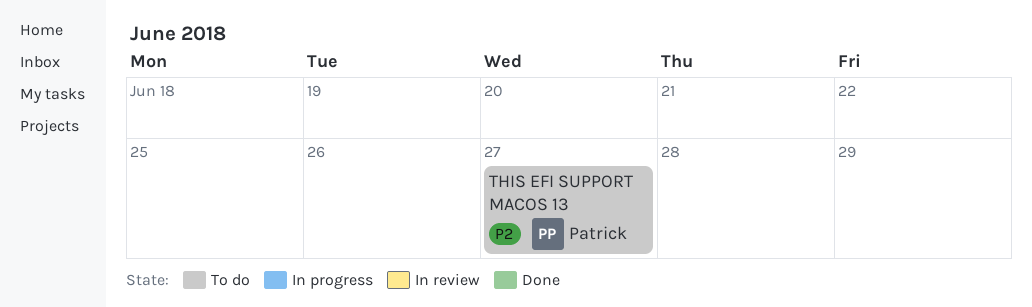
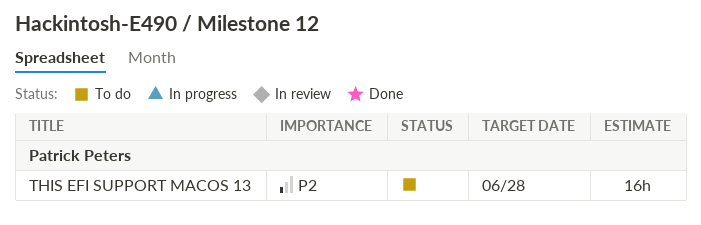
THIS EFI SUPPORT MACOS 13, due: Jun 27 -> Jun 28

